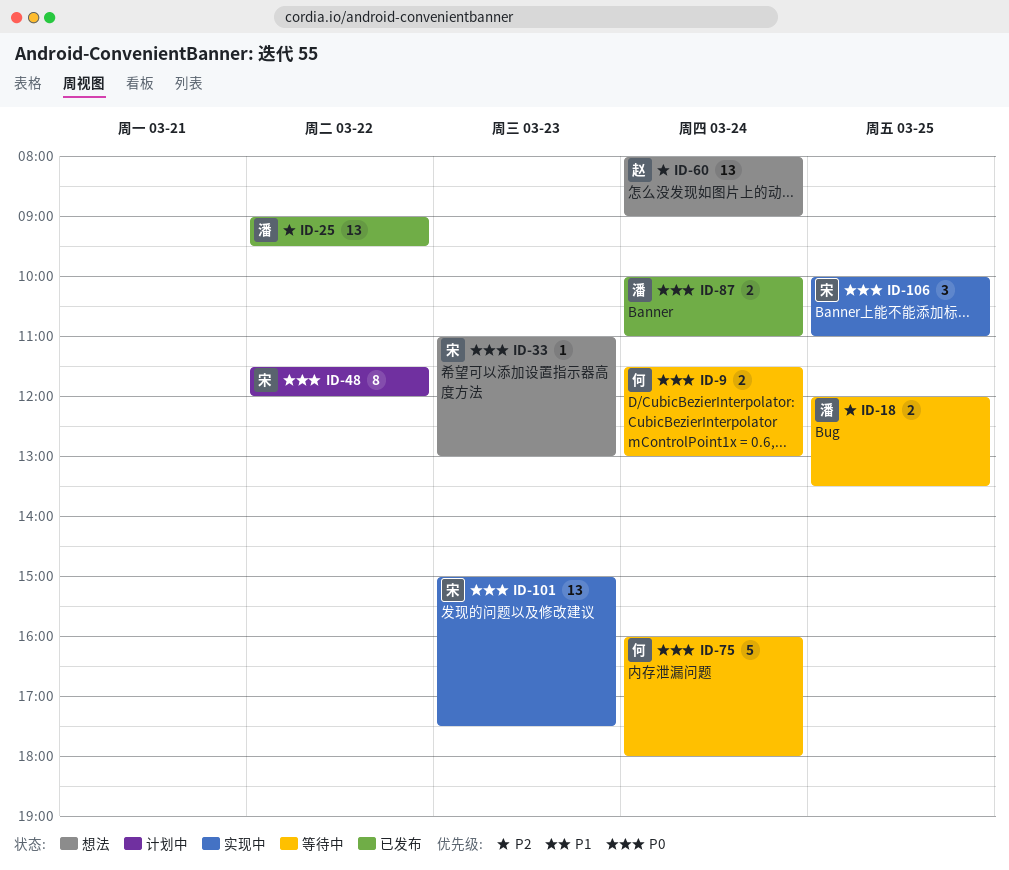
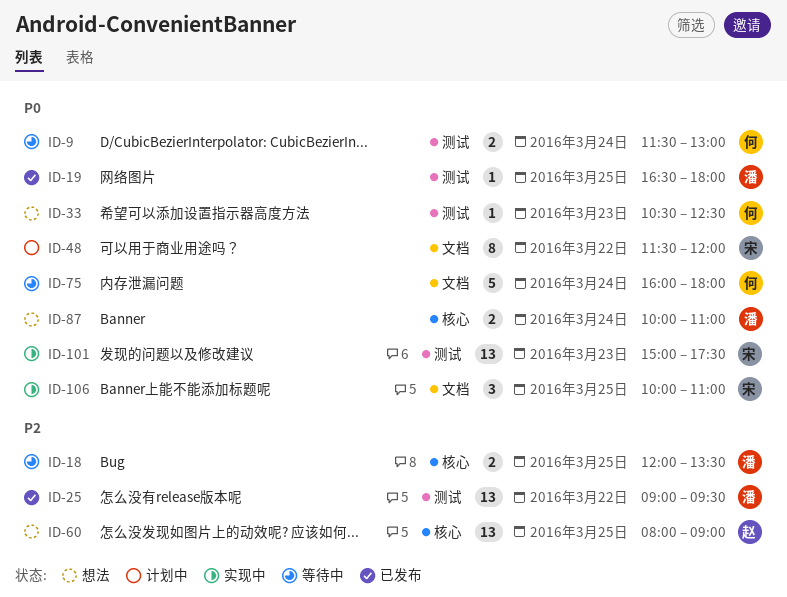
ID-19: none -> present
ID-33, owner: 宋 -> 何
ID-33, begins: 11:00 -> 10:30
ID-33, ends: 13:00 -> 12:30
ID-60, day: Mar 24 -> Mar 25
ID-87, status: 已发布 -> 想法

